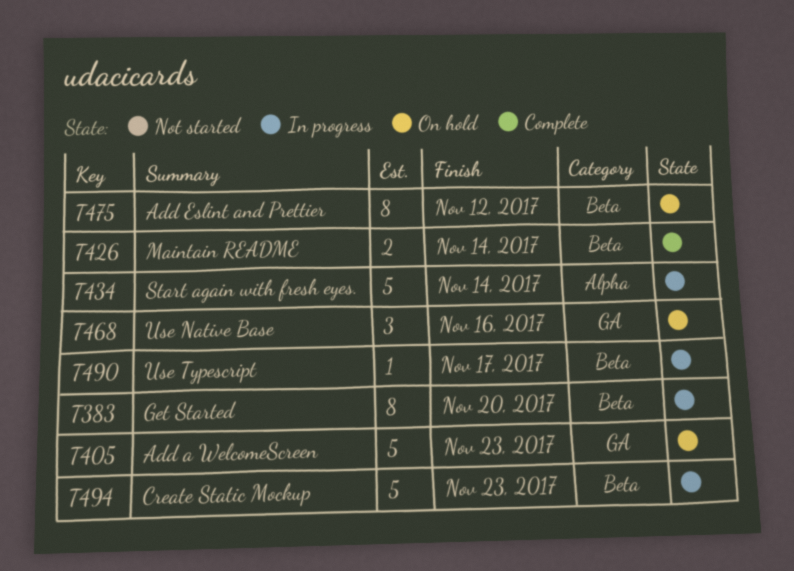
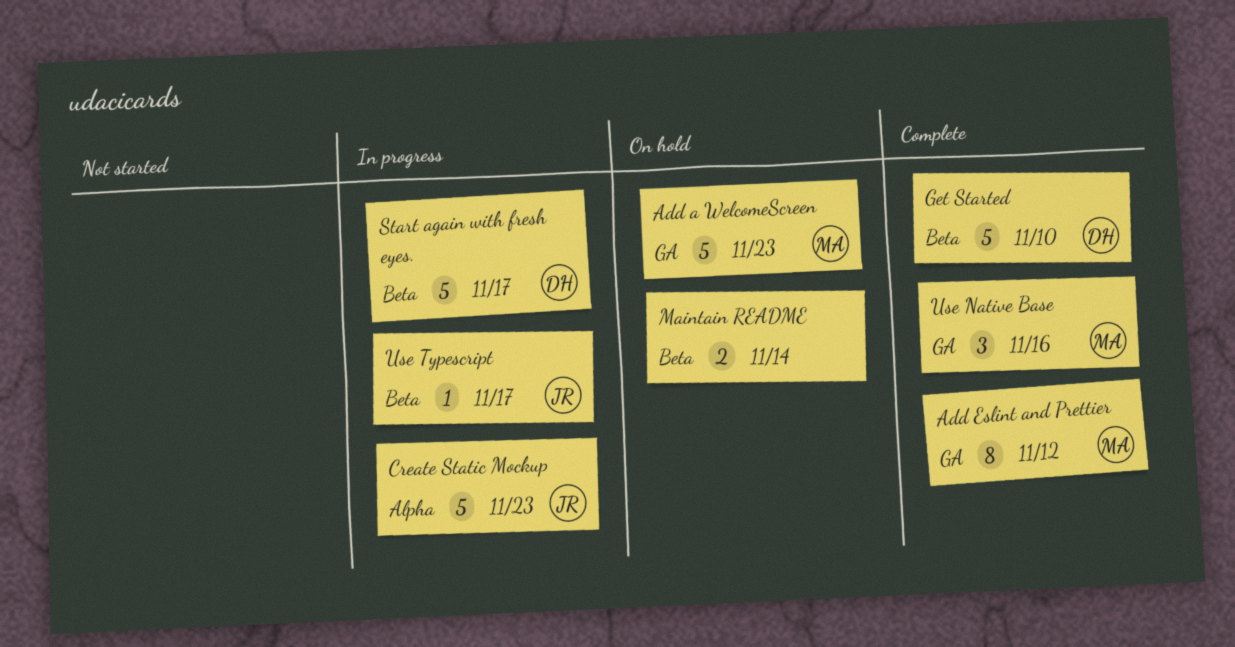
Add Eslint and Prettier, status: On hold -> Complete
Add Eslint and Prettier, label: Beta -> GA
Create Static Mockup, label: Beta -> Alpha
Get Started, status: In progress -> Complete
Get Started, estimate: 8 -> 5
Get Started, due: Nov 20 -> Nov 10
Maintain README, status: Complete -> On hold
Start again with fresh eyes., label: Alpha -> Beta
Start again with fresh eyes., due: Nov 14 -> Nov 17
Use Native Base, status: On hold -> Complete

